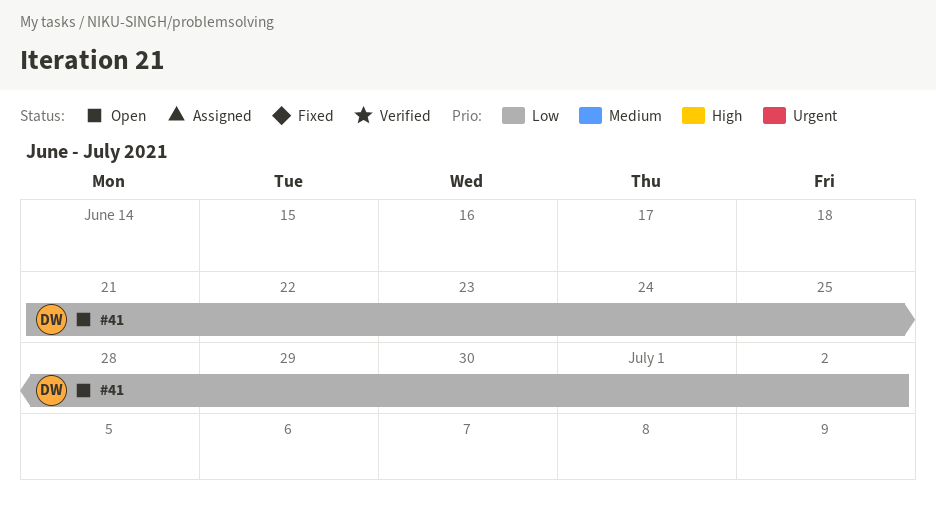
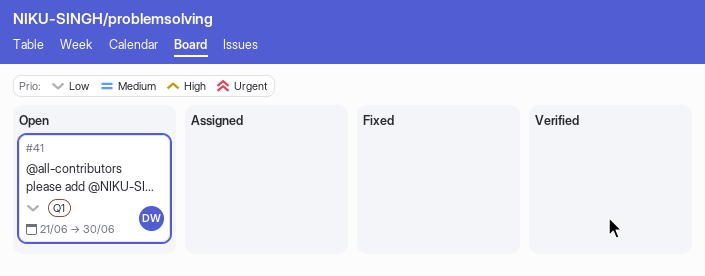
#41, due: Jul 2 -> Jun 30

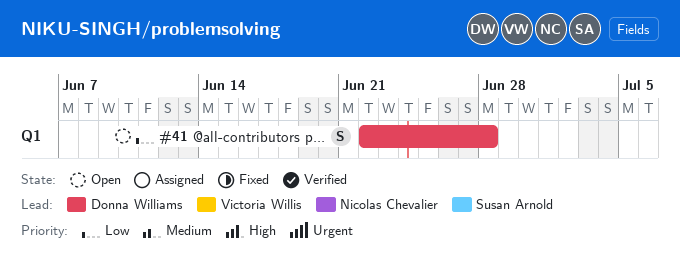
#41, start: Jun 21 -> Jun 22
#41, due: Jun 30 -> Jun 28

